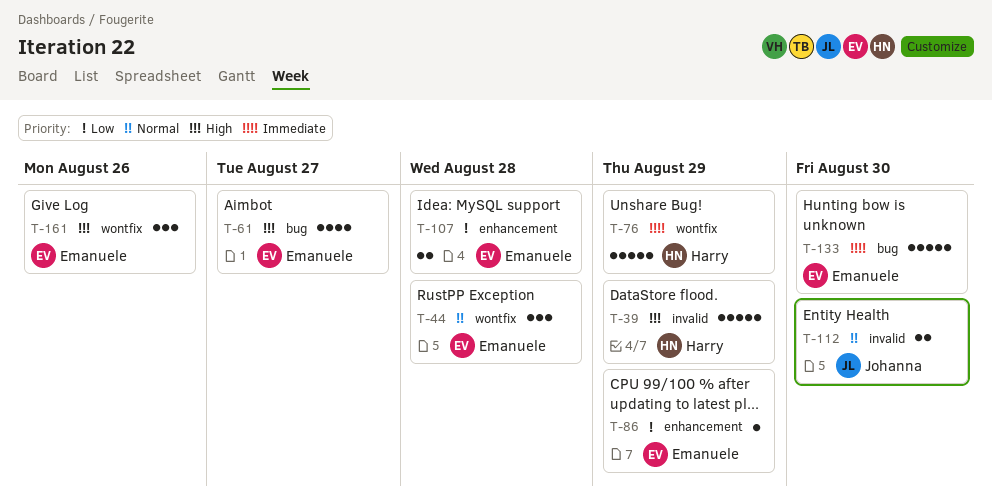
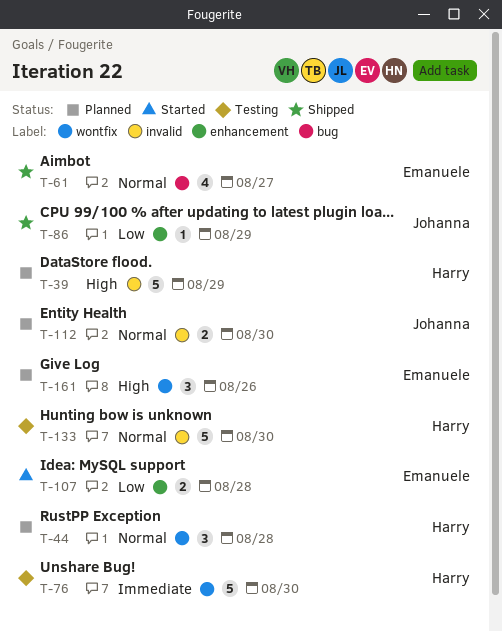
T-44, owner: Emanuele -> Harry
T-61, priority: High -> Normal
T-76, due: Aug 29 -> Aug 30
T-86, owner: Emanuele -> Johanna
T-133, owner: Emanuele -> Harry
T-133, priority: Immediate -> Normal
T-133, label: bug -> invalid

